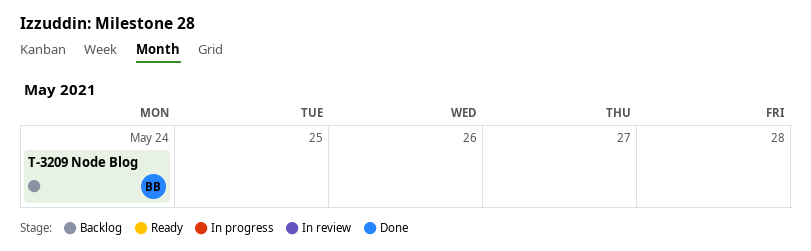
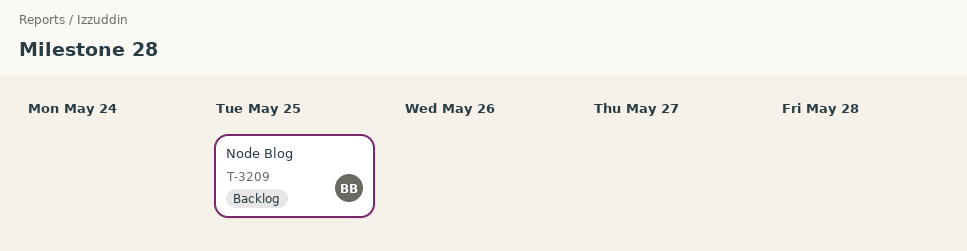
T-3209, due: May 24 -> May 25

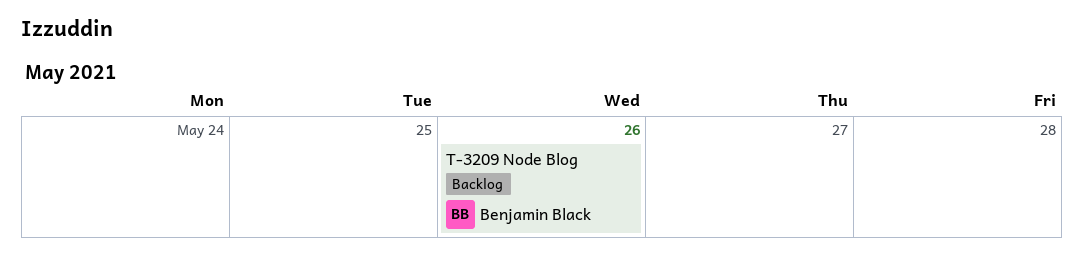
T-3209, due: May 25 -> May 26

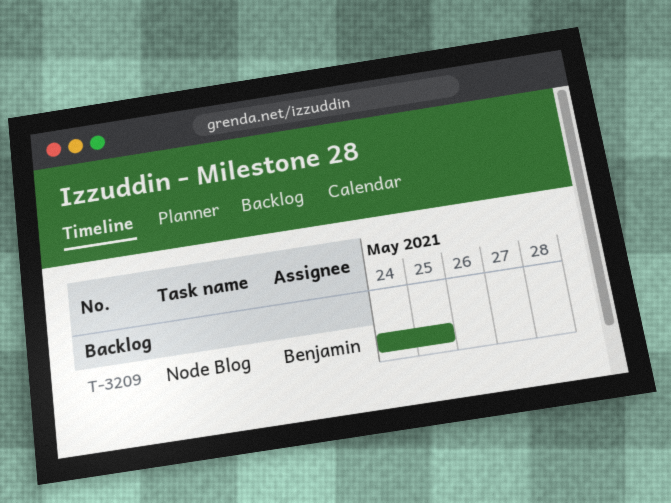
T-3209, due: May 26 -> May 25

